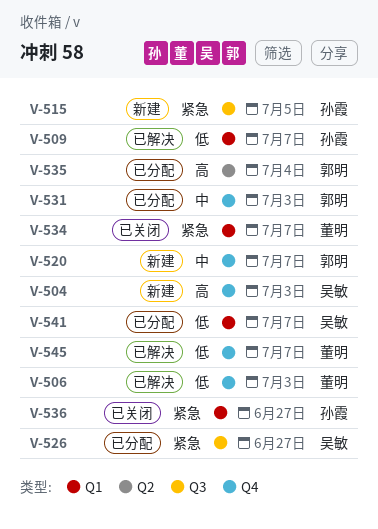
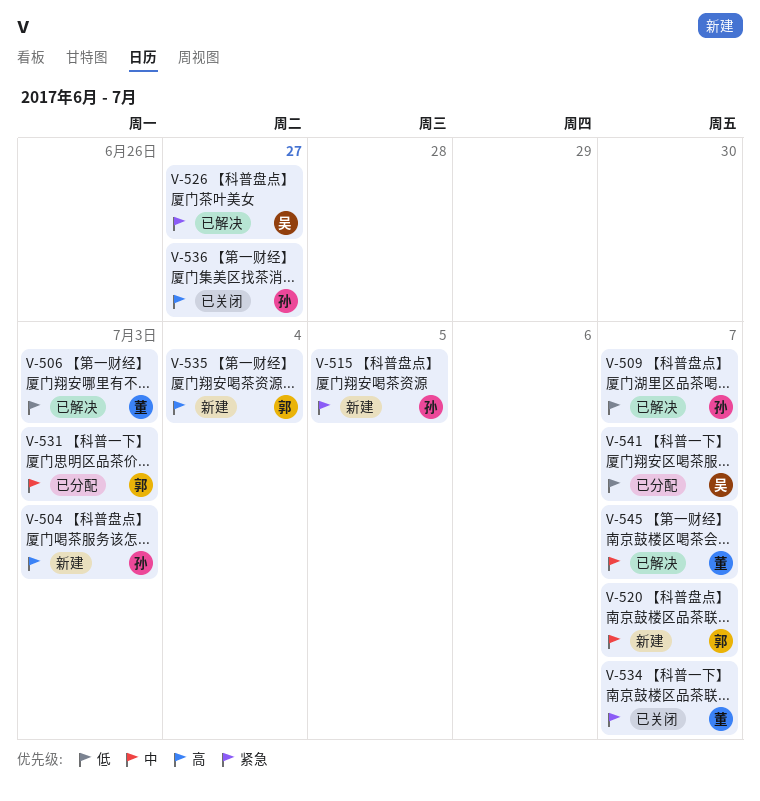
V-504, owner: 吴敏 -> 孙霞
V-526, status: 已分配 -> 已解决
V-535, status: 已分配 -> 新建
V-536, priority: 紧急 -> 高
V-545, priority: 低 -> 中

